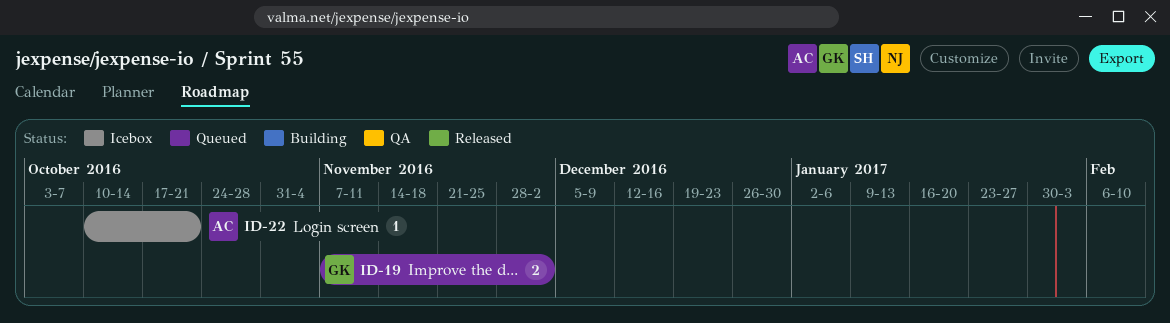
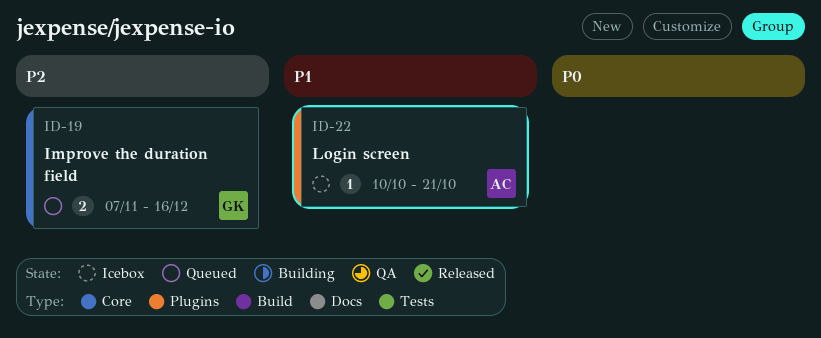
ID-19, due: Dec 2 -> Dec 16

